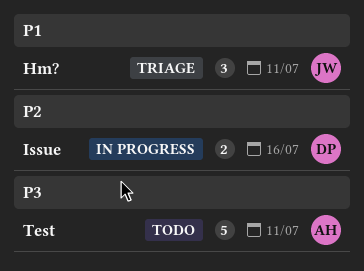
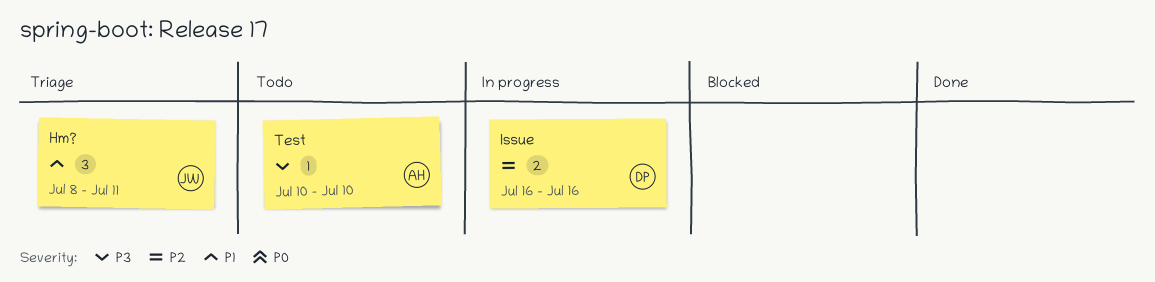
Test, estimate: 5 -> 1
Test, due: Jul 11 -> Jul 10

